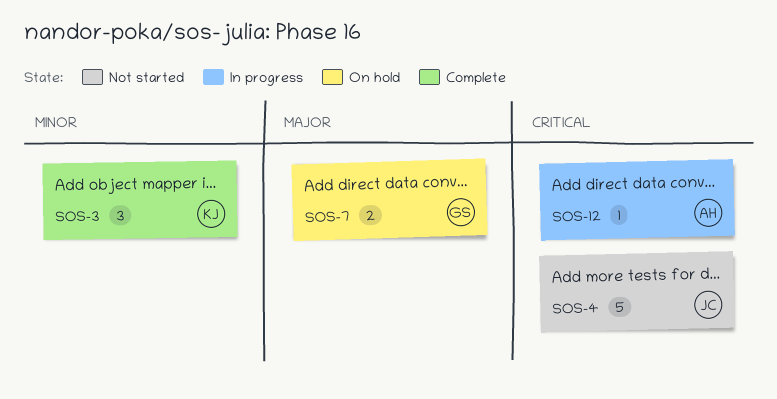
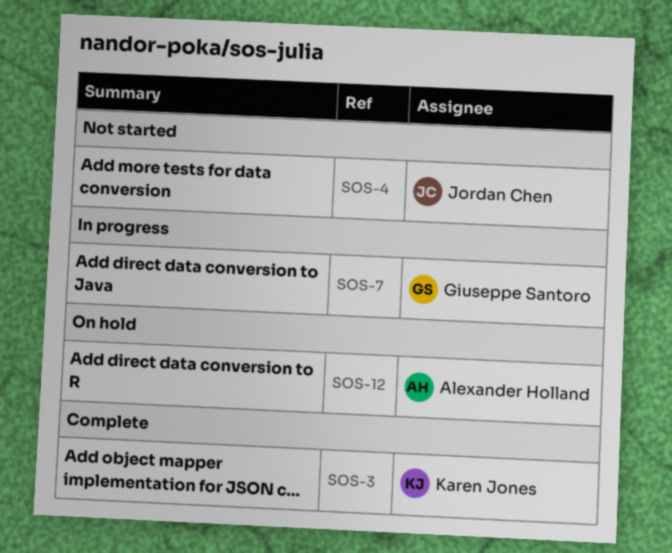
SOS-7, status: On hold -> In progress
SOS-12, status: In progress -> On hold

